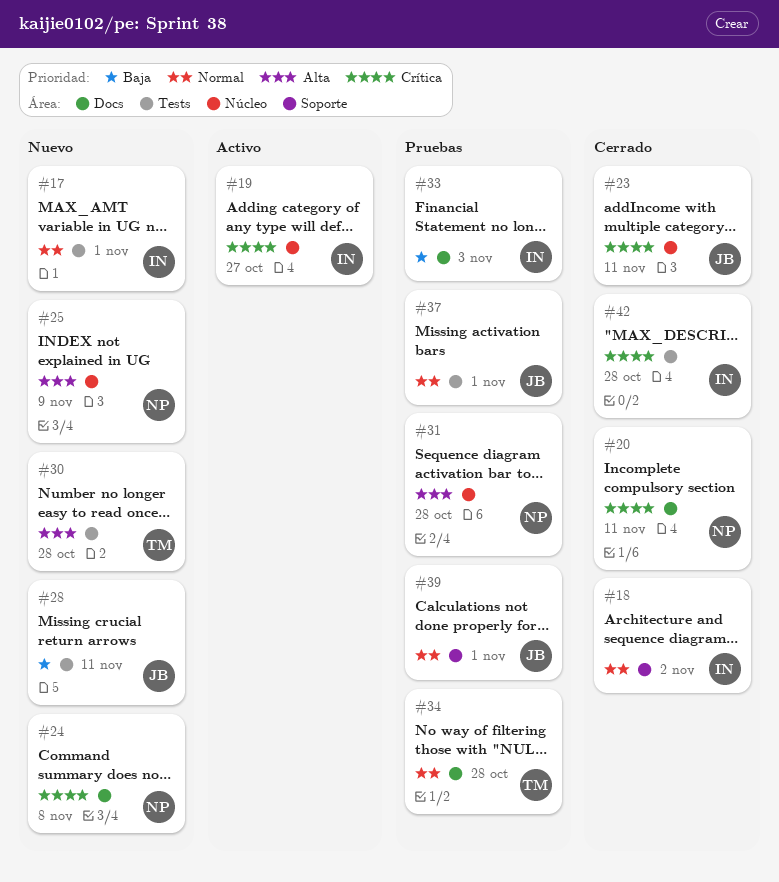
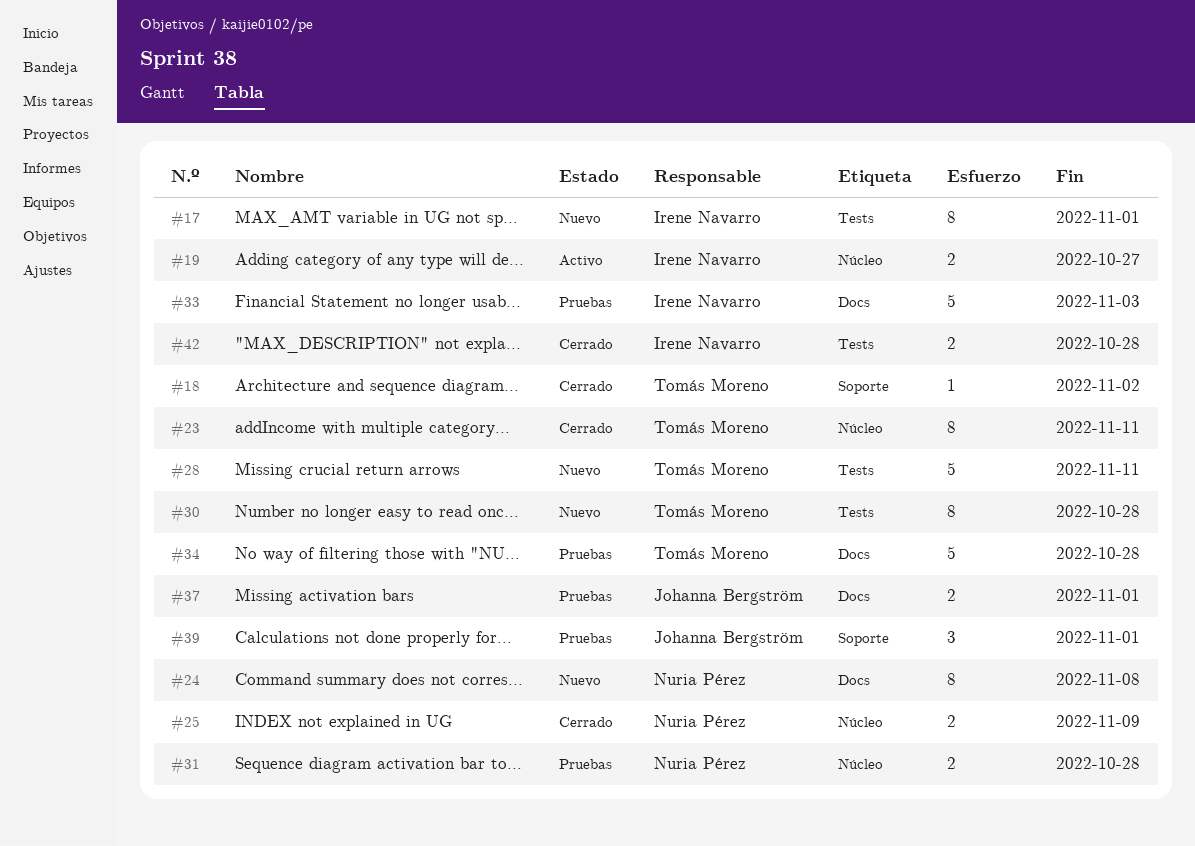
#18, owner: Irene Navarro -> Tomás Moreno
#20: present -> none
#23, owner: Johanna Bergström -> Tomás Moreno
#25, status: Nuevo -> Cerrado
#28, owner: Johanna Bergström -> Tomás Moreno
#37, label: Tests -> Docs

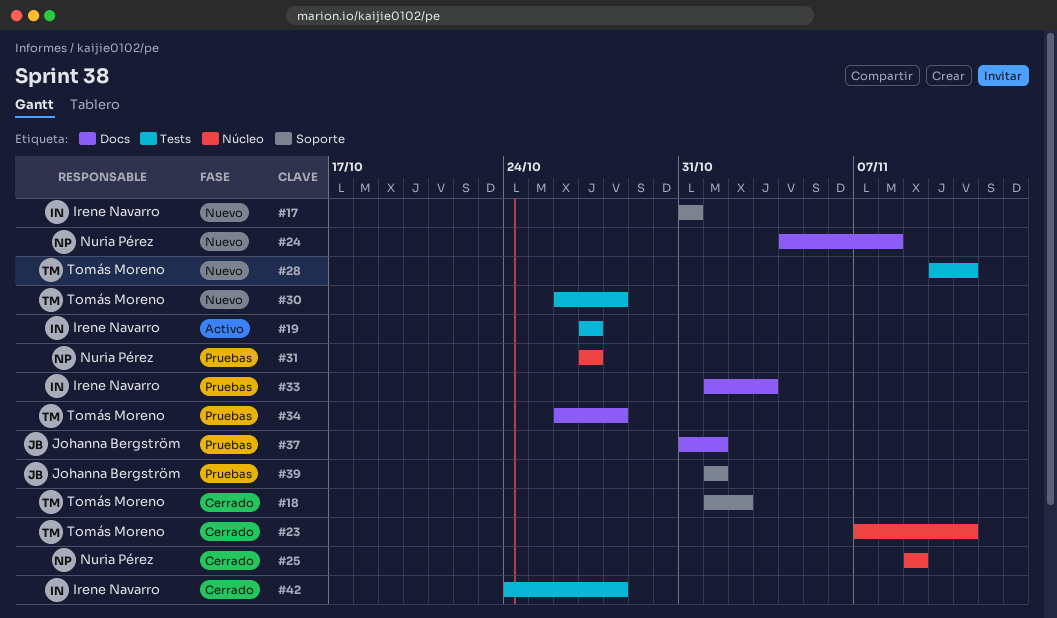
#17, label: Tests -> Soporte
#17, due: Nov 1 -> Oct 31
#19, label: Núcleo -> Tests
#31, due: Oct 28 -> Oct 27

